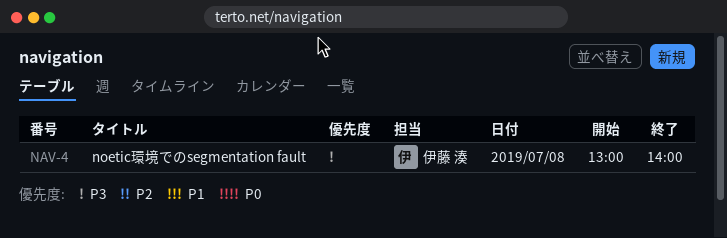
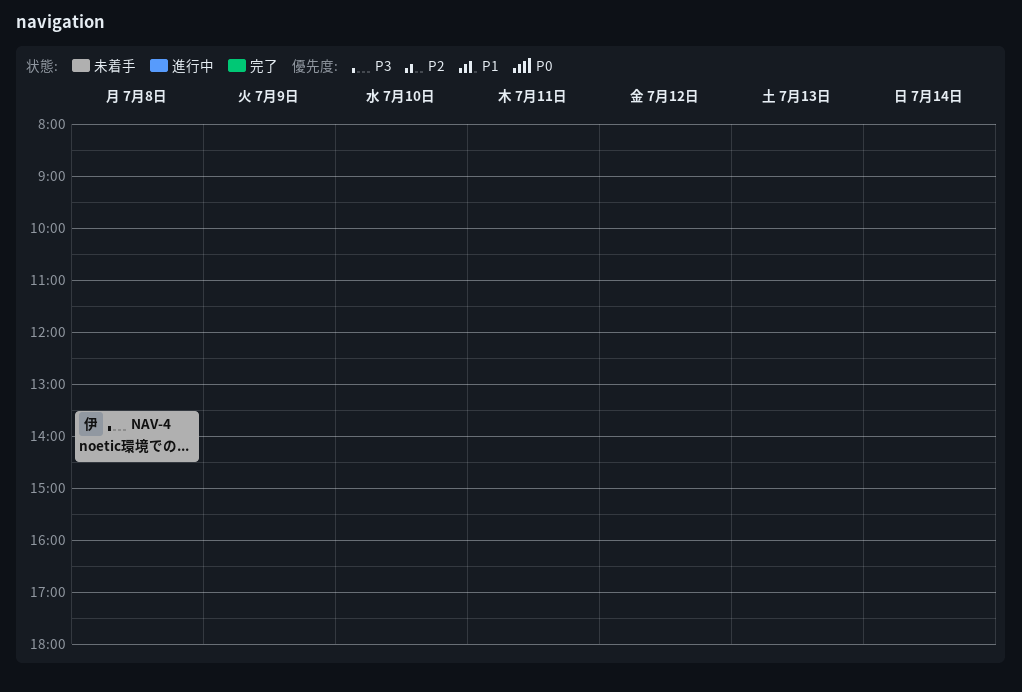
NAV-4, begins: 13:00 -> 13:30
NAV-4, ends: 14:00 -> 14:30

